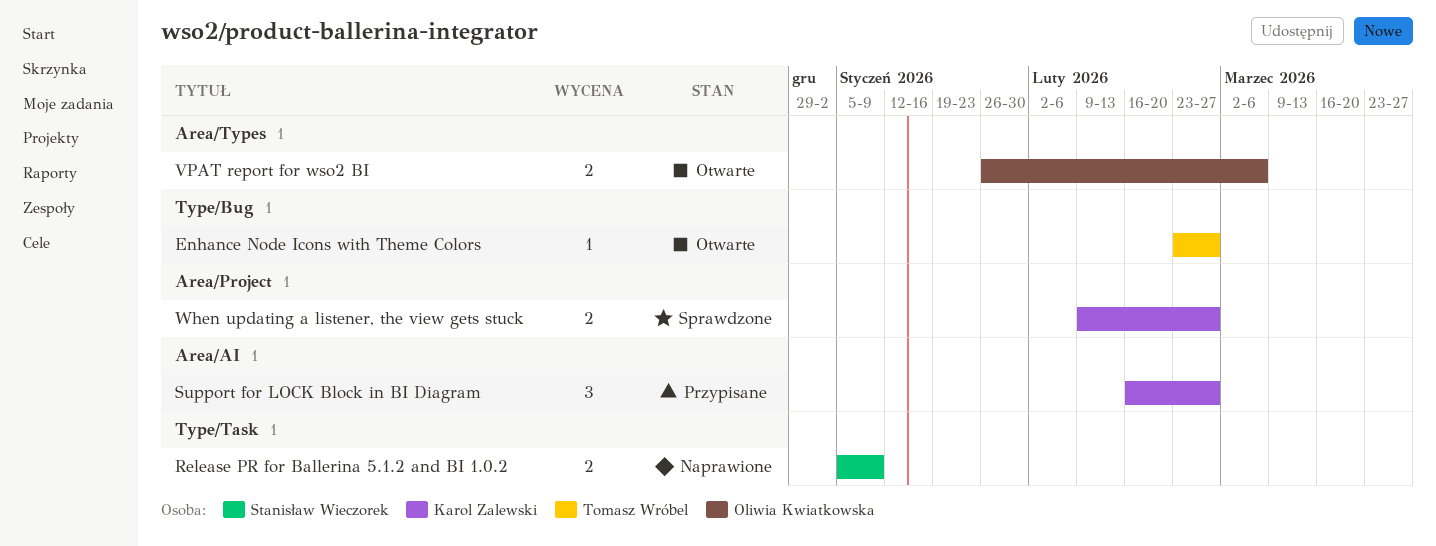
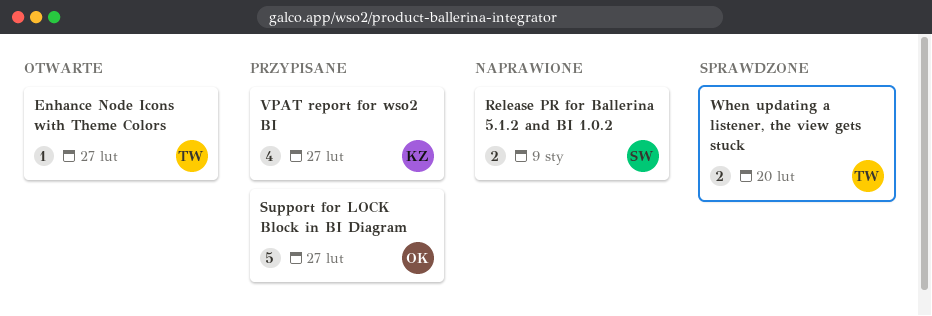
Support for LOCK Block in BI Diagram, owner: Karol Zalewski -> Oliwia Kwiatkowska
Support for LOCK Block in BI Diagram, estimate: 3 -> 5
VPAT report for wso2 BI, status: Otwarte -> Przypisane
VPAT report for wso2 BI, owner: Oliwia Kwiatkowska -> Karol Zalewski
VPAT report for wso2 BI, estimate: 2 -> 4
VPAT report for wso2 BI, due: Mar 6 -> Feb 27
When updating a listener, the view gets stuck, owner: Karol Zalewski -> Tomasz Wróbel
When updating a listener, the view gets stuck, due: Feb 27 -> Feb 20

